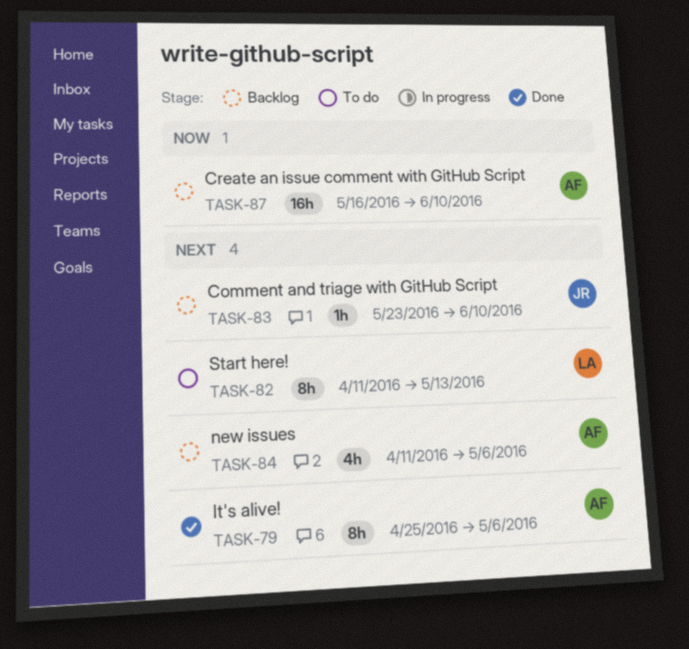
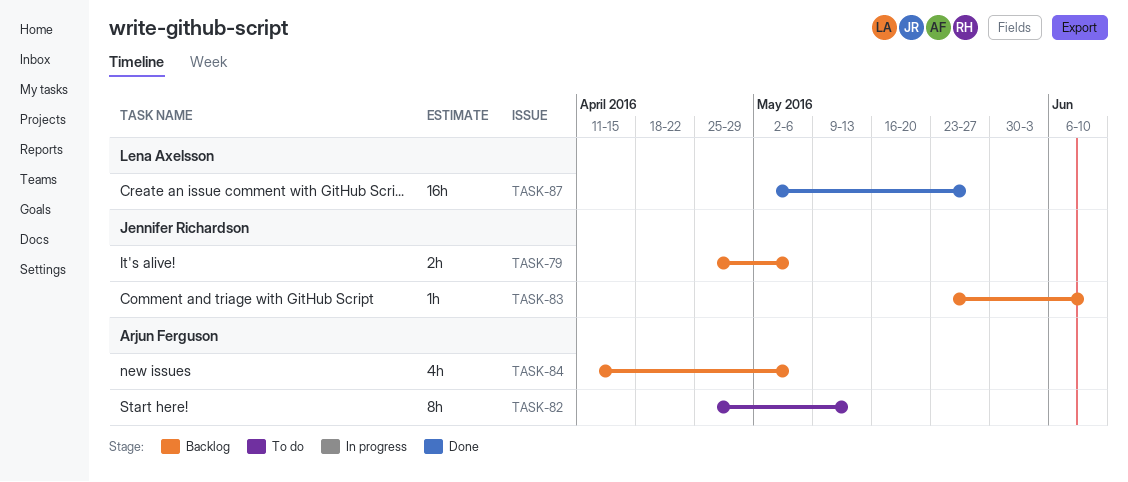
TASK-79, status: Done -> Backlog
TASK-79, owner: Arjun Ferguson -> Jennifer Richardson
TASK-79, estimate: 8h -> 2h
TASK-82, owner: Lena Axelsson -> Arjun Ferguson
TASK-82, start: Apr 11 -> Apr 25
TASK-87, status: Backlog -> Done
TASK-87, owner: Arjun Ferguson -> Lena Axelsson
TASK-87, start: May 16 -> May 2
TASK-87, due: Jun 10 -> May 27

